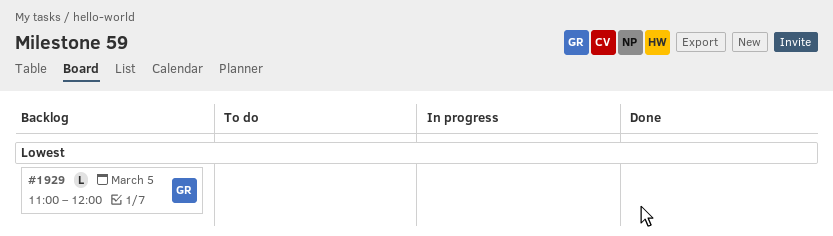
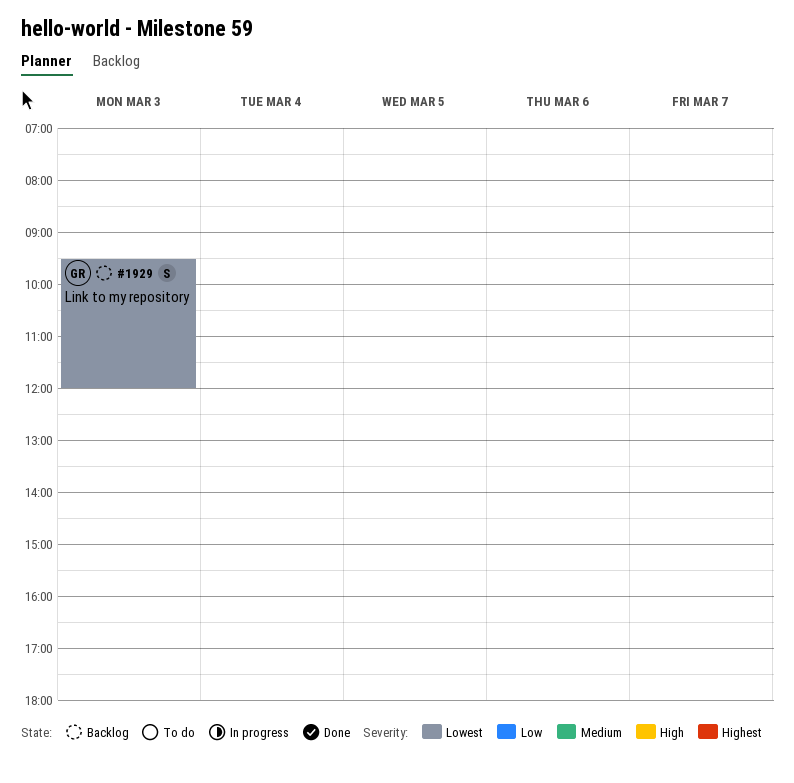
#1929, estimate: L -> S
#1929, day: Mar 5 -> Mar 3
#1929, begins: 11:00 -> 09:30

